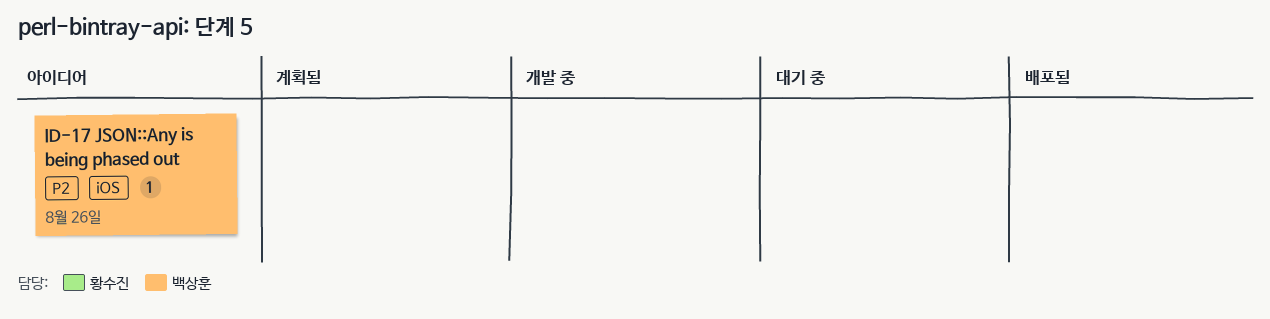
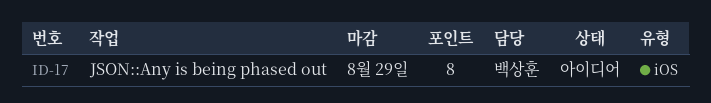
ID-17, estimate: 1 -> 8
ID-17, due: Aug 26 -> Aug 29

